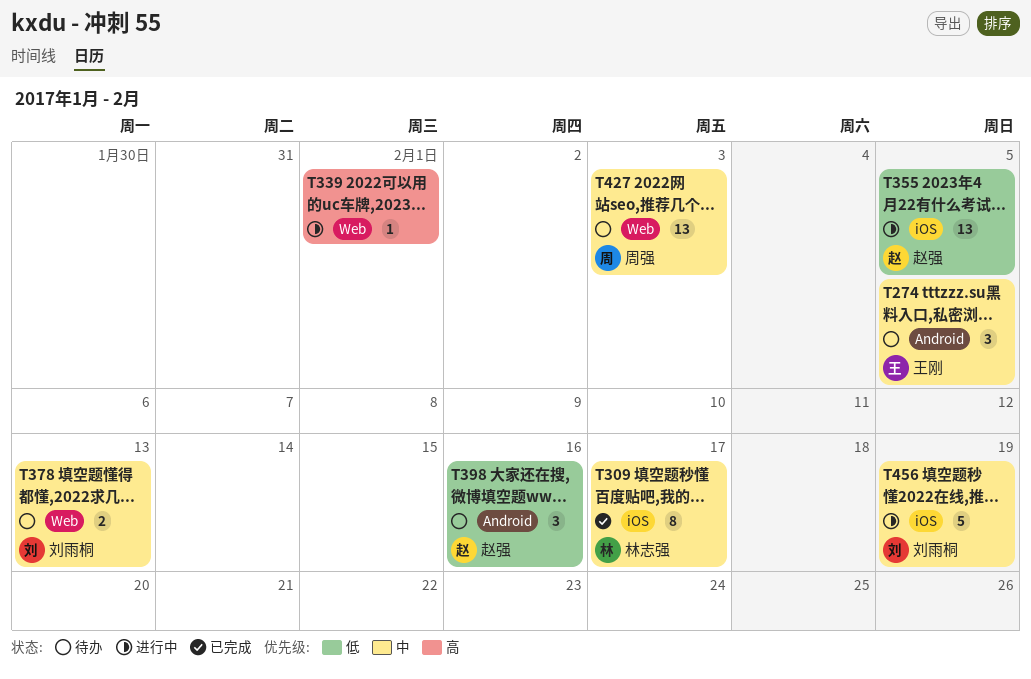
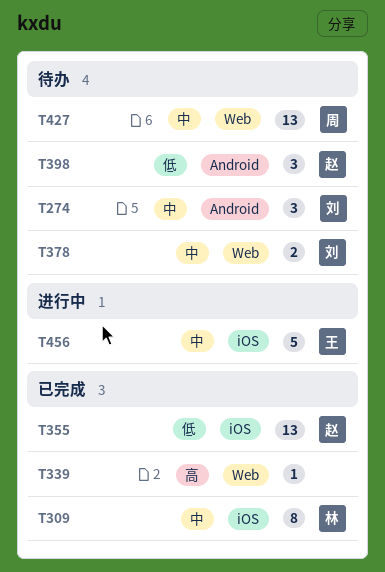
T274, owner: 王刚 -> 刘雨桐
T339, status: 进行中 -> 已完成
T355, status: 进行中 -> 已完成
T456, owner: 刘雨桐 -> 王刚

